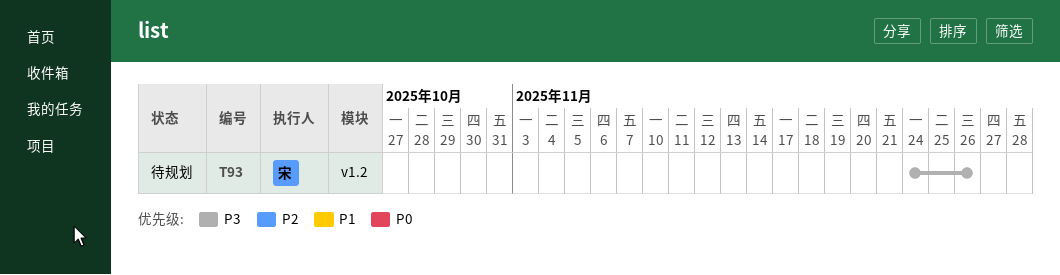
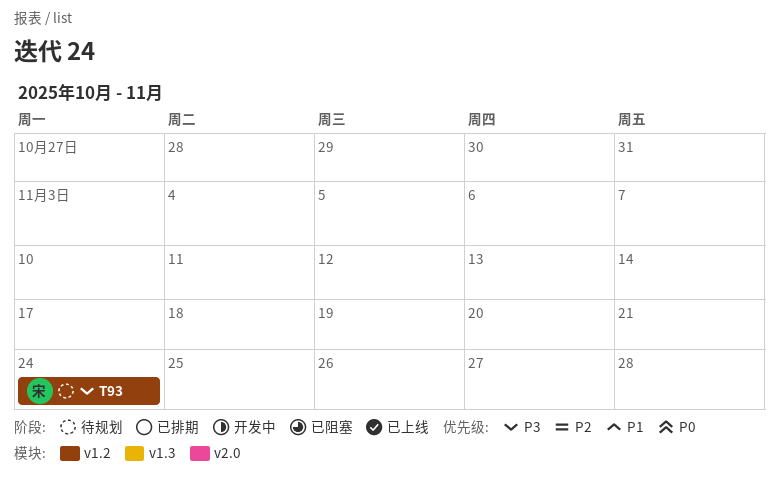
T93, due: Nov 26 -> Nov 24

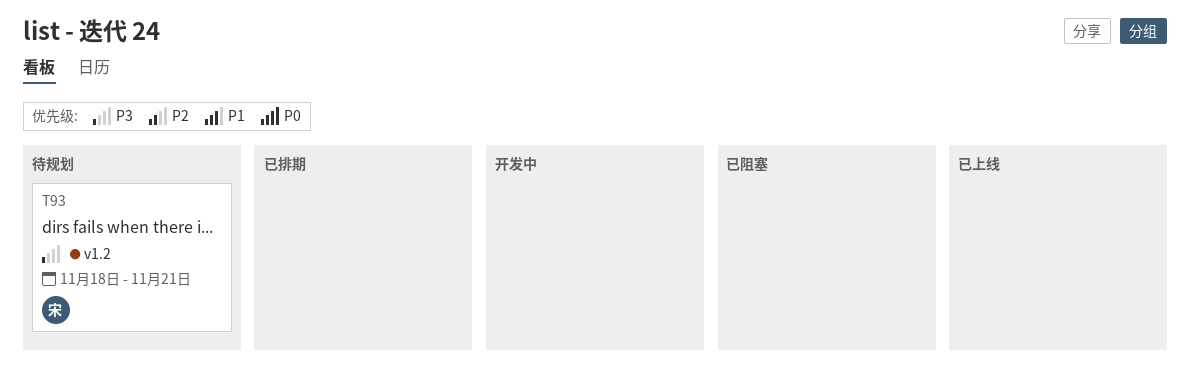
T93, start: Nov 24 -> Nov 18
T93, due: Nov 24 -> Nov 21

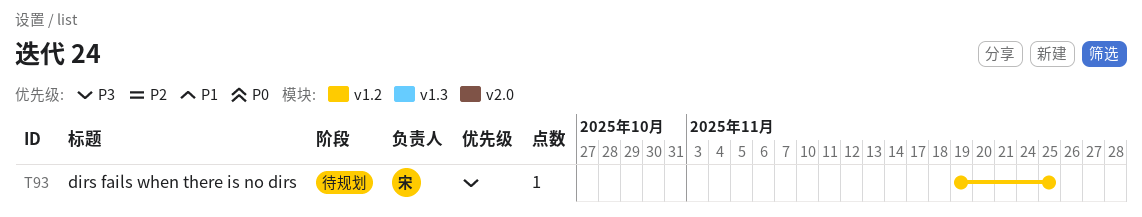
T93, start: Nov 18 -> Nov 19
T93, due: Nov 21 -> Nov 25

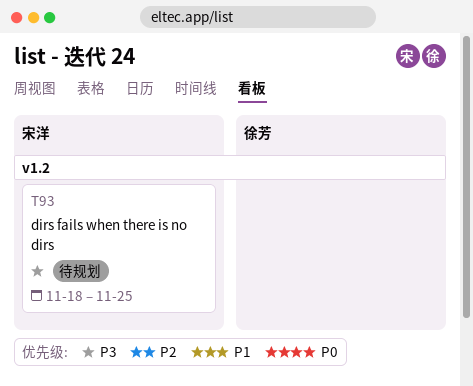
T93, start: Nov 19 -> Nov 18

